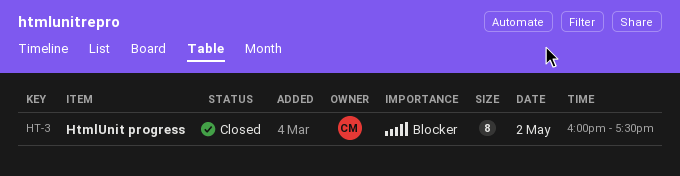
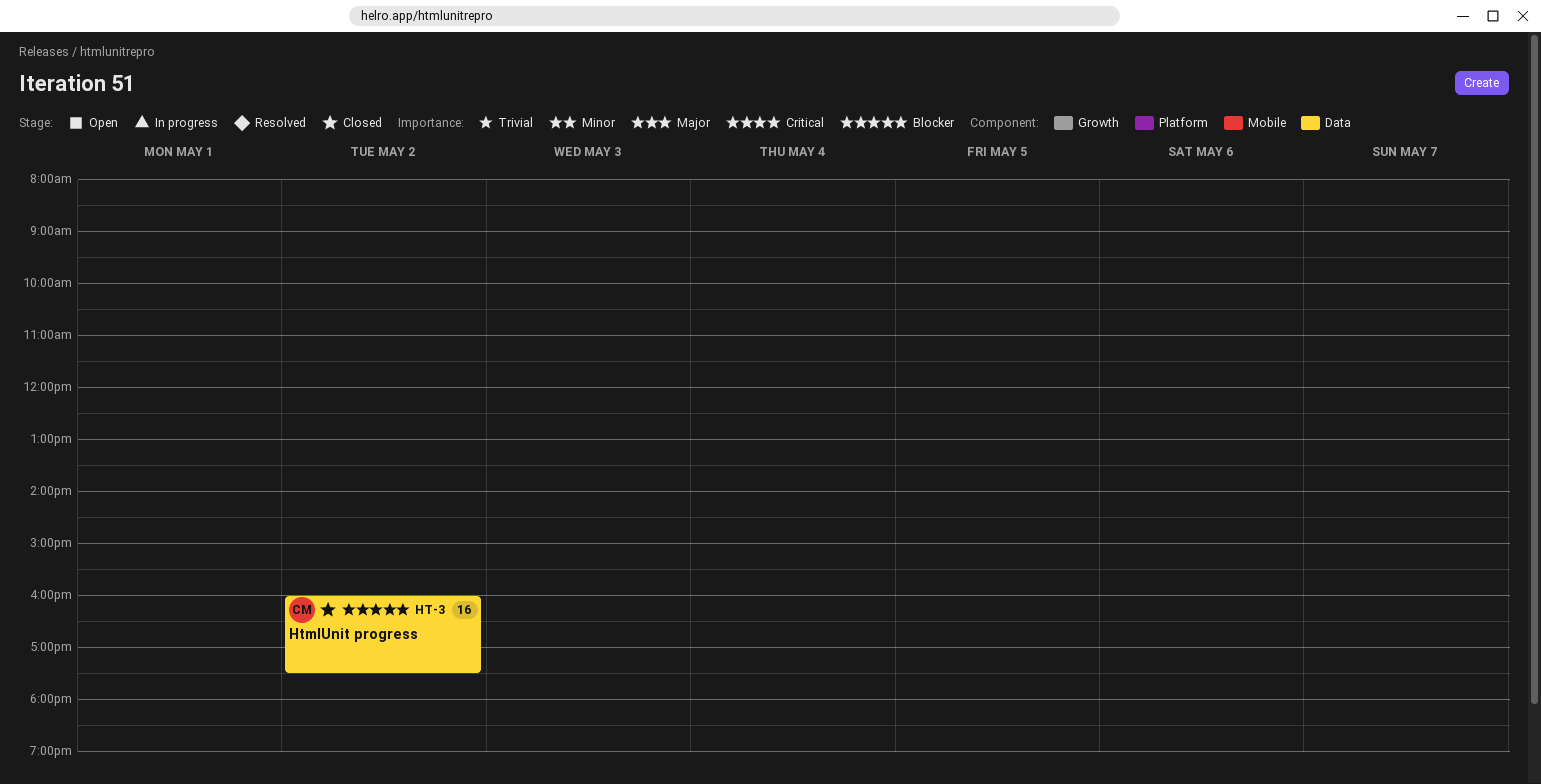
HT-3, estimate: 8 -> 16

